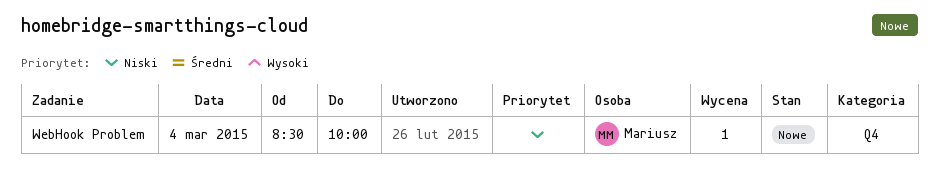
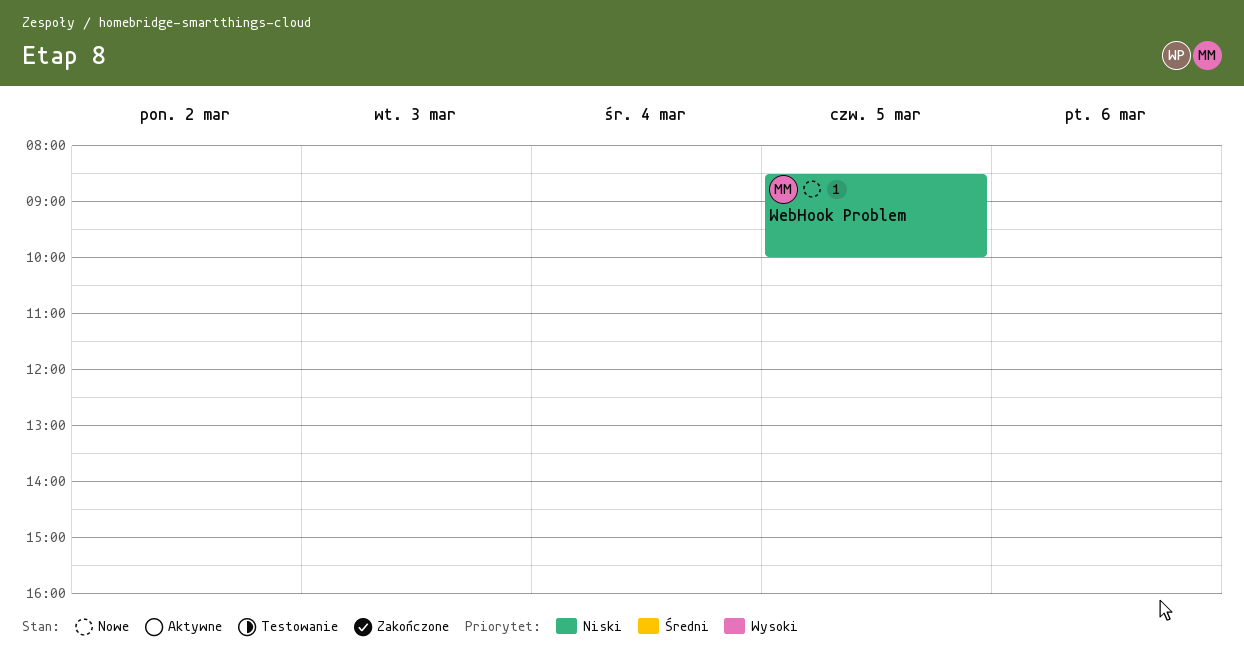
WebHook Problem, day: Mar 4 -> Mar 5

